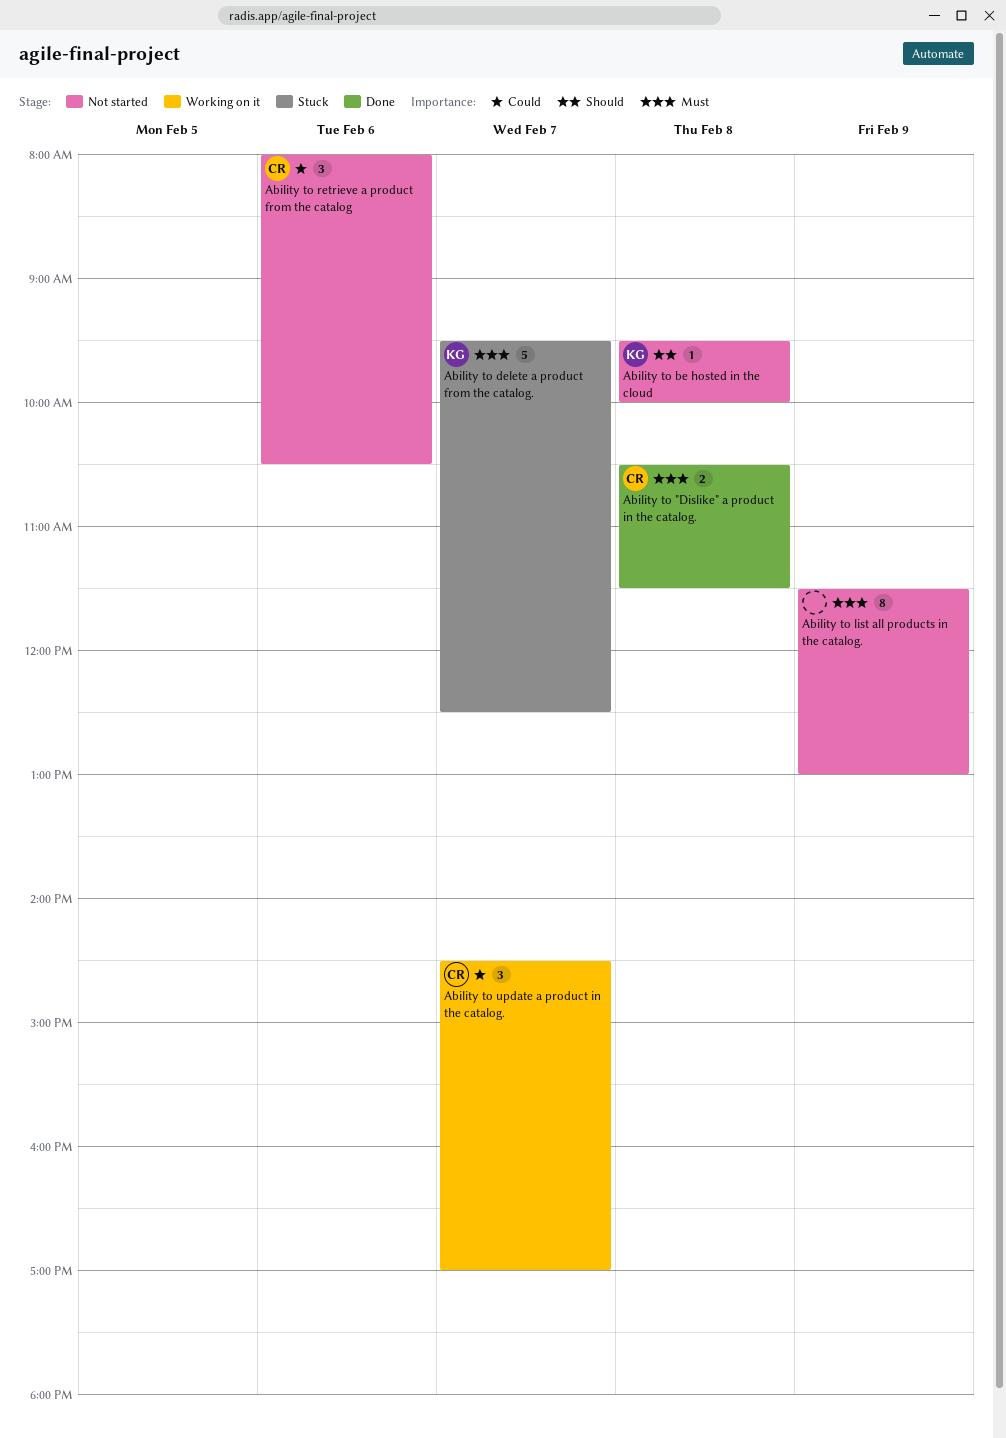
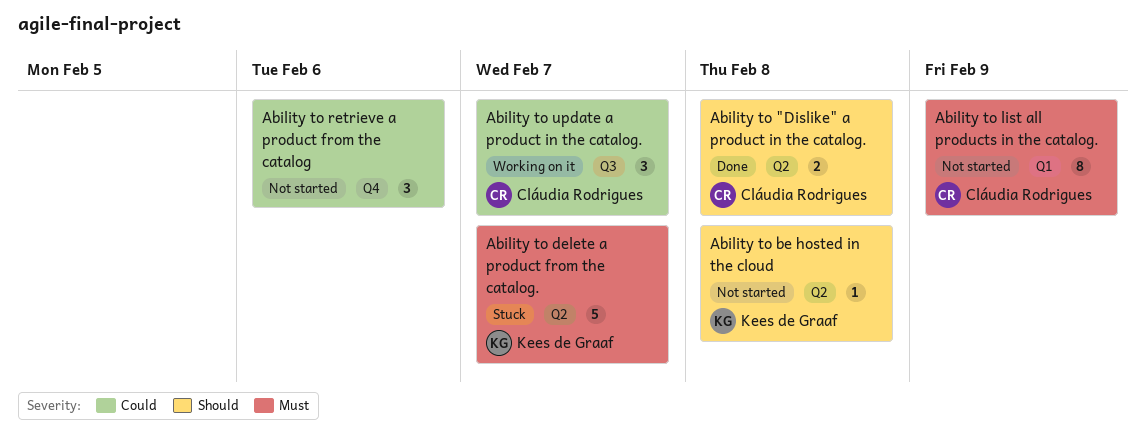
Ability to "Dislike" a product in the catalog., priority: Must -> Should
Ability to list all products in the catalog., owner: none -> Cláudia Rodrigues
Ability to retrieve a product from the catalog, owner: Cláudia Rodrigues -> none

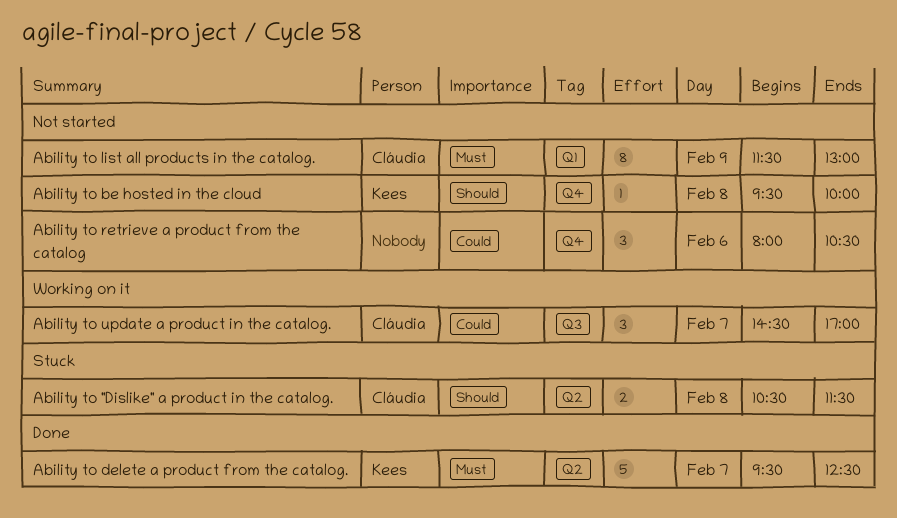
Ability to "Dislike" a product in the catalog., status: Done -> Stuck
Ability to be hosted in the cloud, label: Q2 -> Q4
Ability to delete a product from the catalog., status: Stuck -> Done

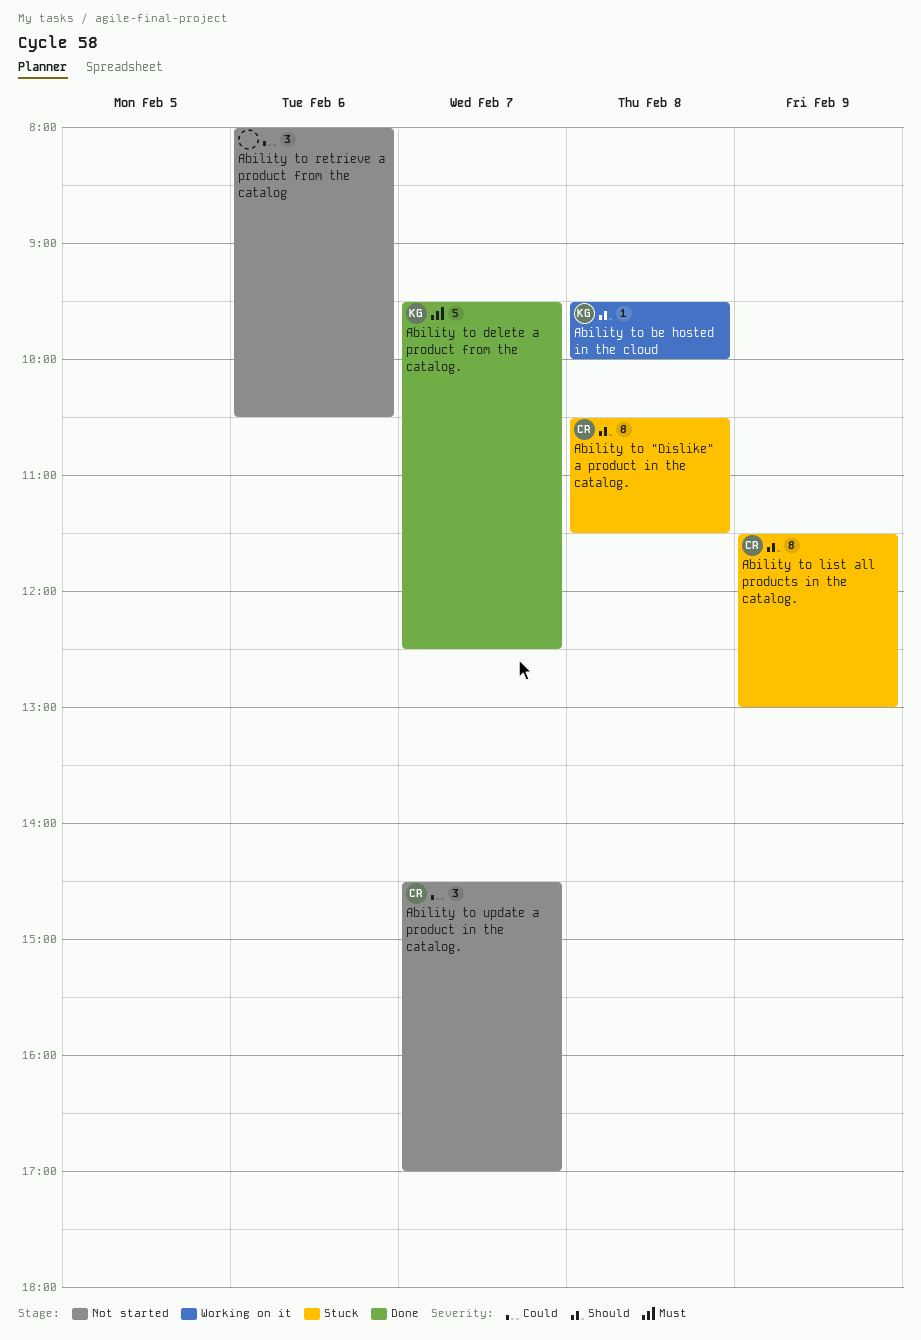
Ability to "Dislike" a product in the catalog., estimate: 2 -> 8
Ability to be hosted in the cloud, status: Not started -> Working on it
Ability to list all products in the catalog., status: Not started -> Stuck
Ability to list all products in the catalog., priority: Must -> Should
Ability to update a product in the catalog., status: Working on it -> Not started

